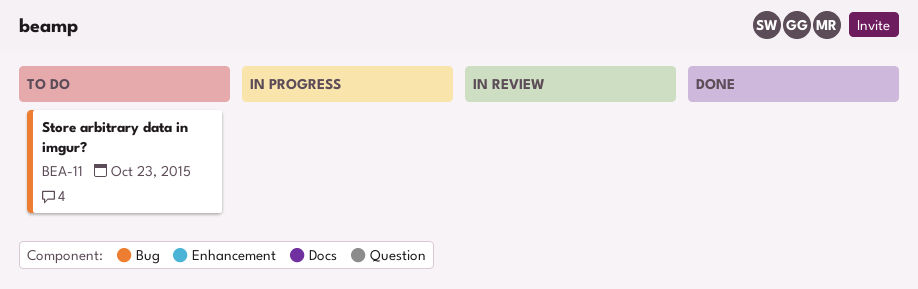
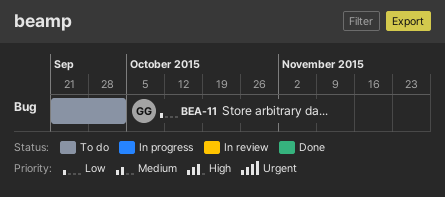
BEA-11, due: Oct 23 -> Oct 2

